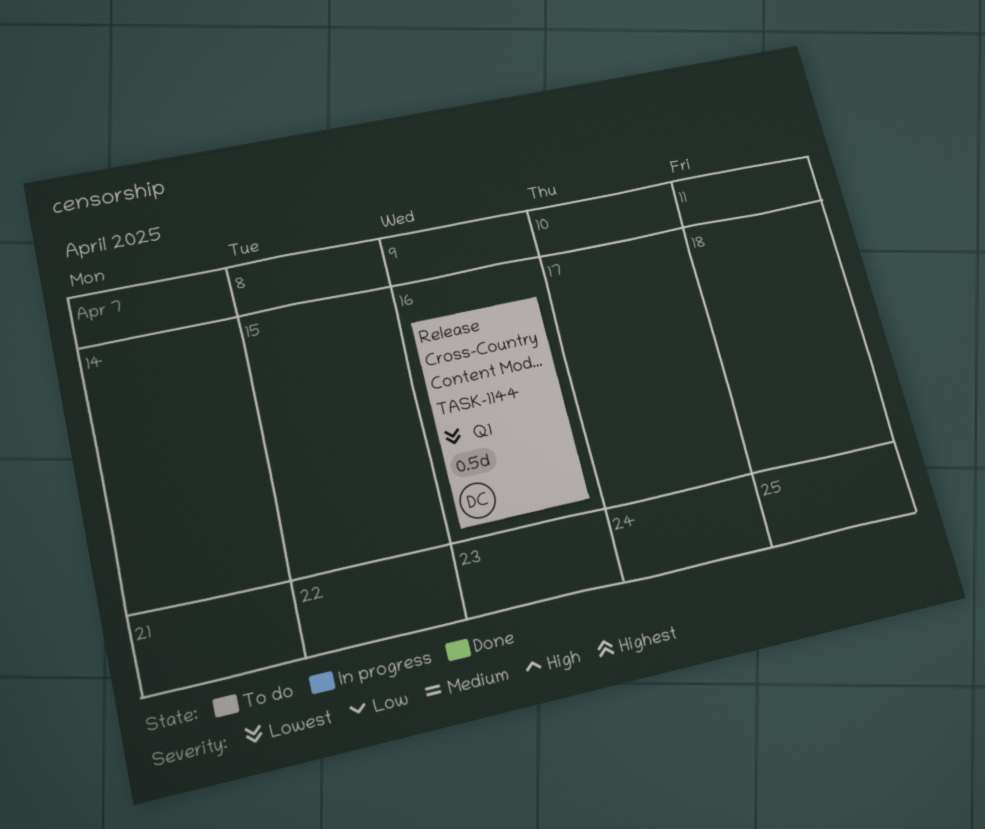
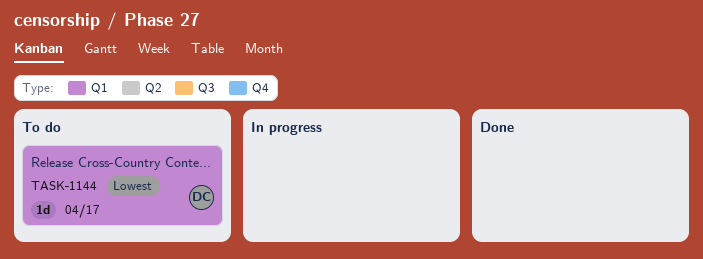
TASK-1144, estimate: 0.5d -> 1d
TASK-1144, due: Apr 16 -> Apr 17

